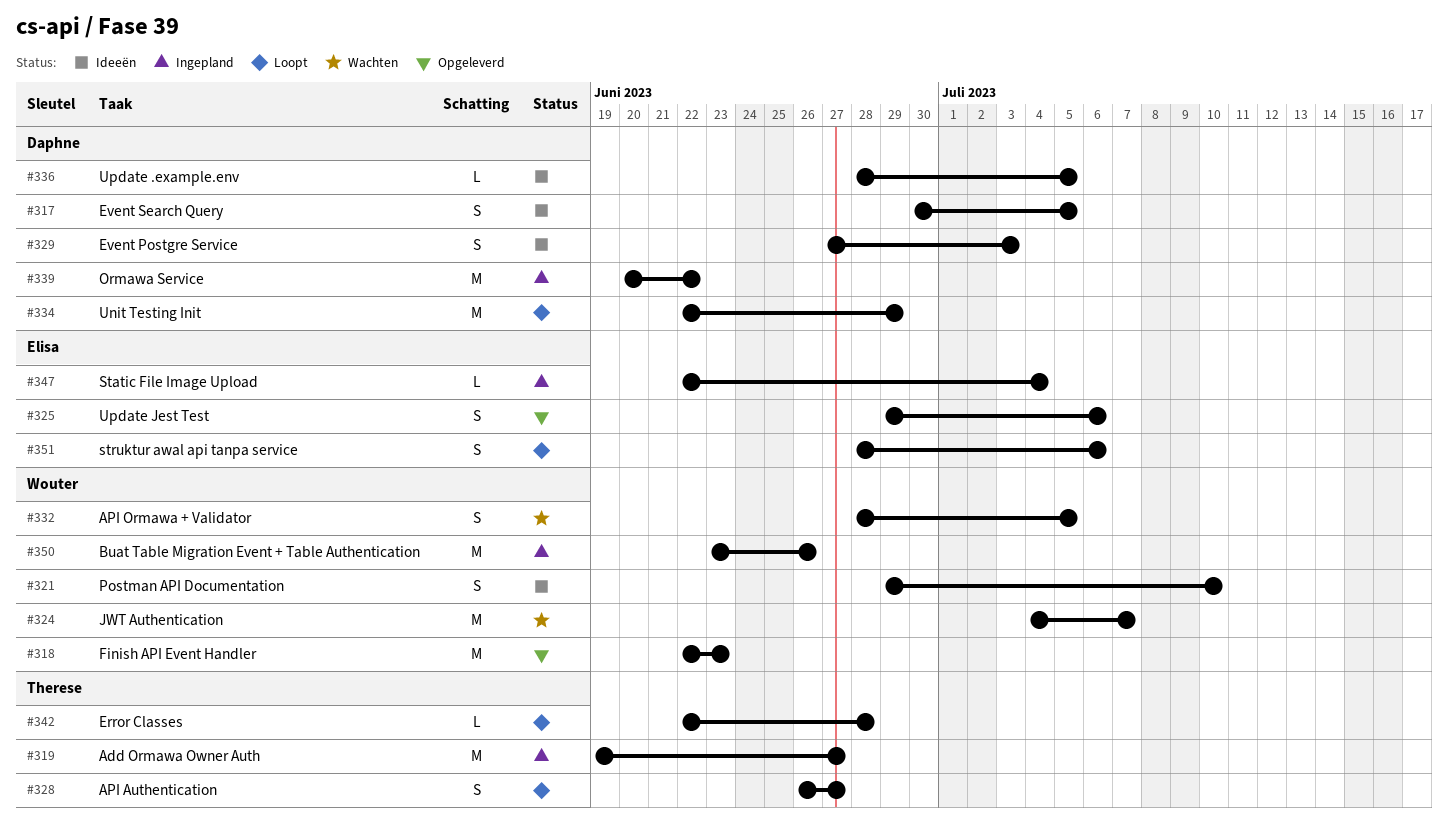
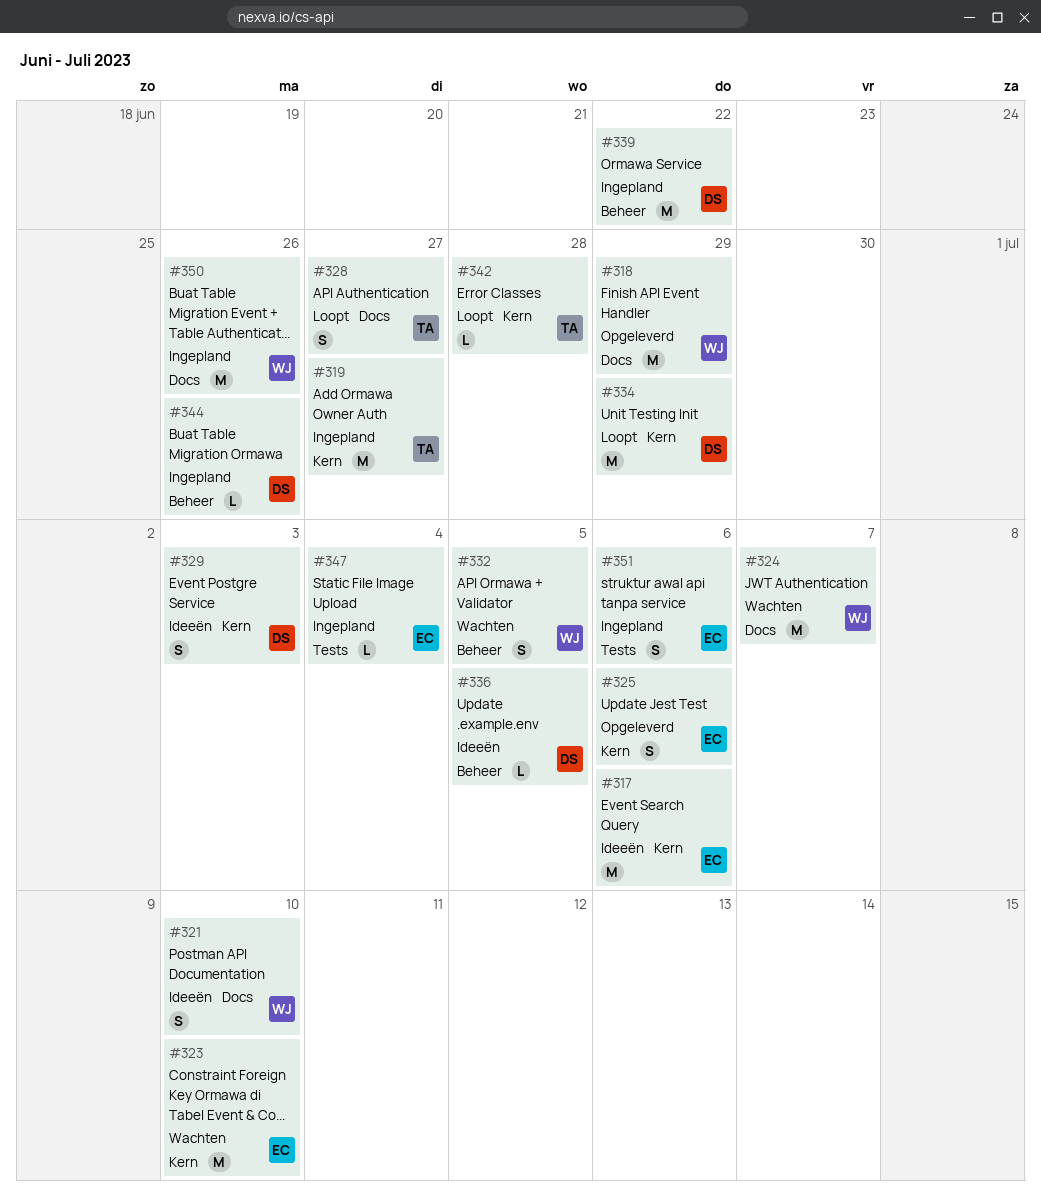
#317, owner: Daphne -> Elisa
#317, estimate: S -> M
#317, due: Jul 5 -> Jul 6
#318, due: Jun 23 -> Jun 29
#323: none -> present
#344: none -> present
#351, status: Loopt -> Ingepland

